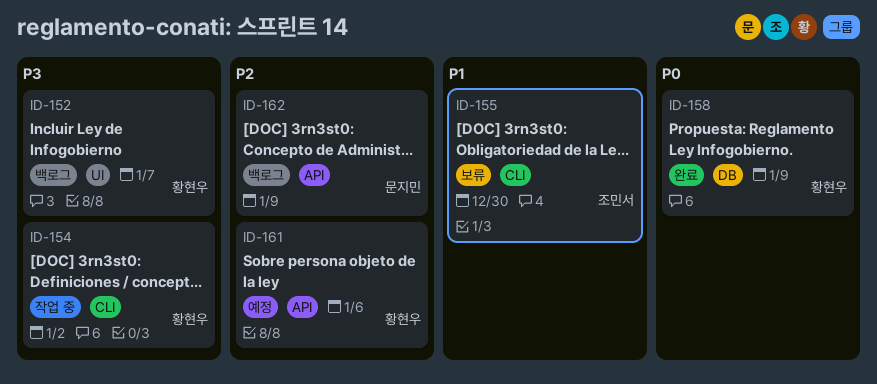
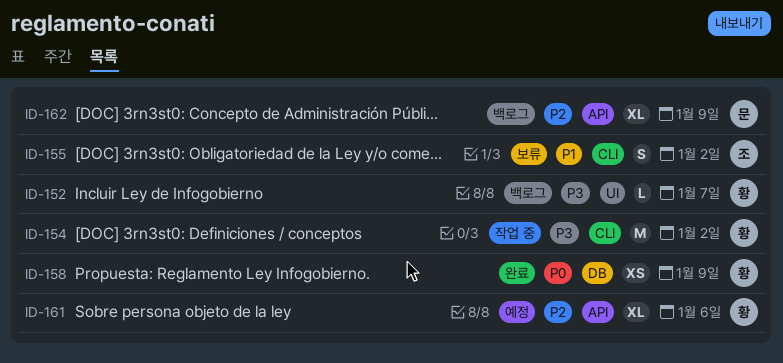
ID-155, due: Dec 30 -> Jan 2

